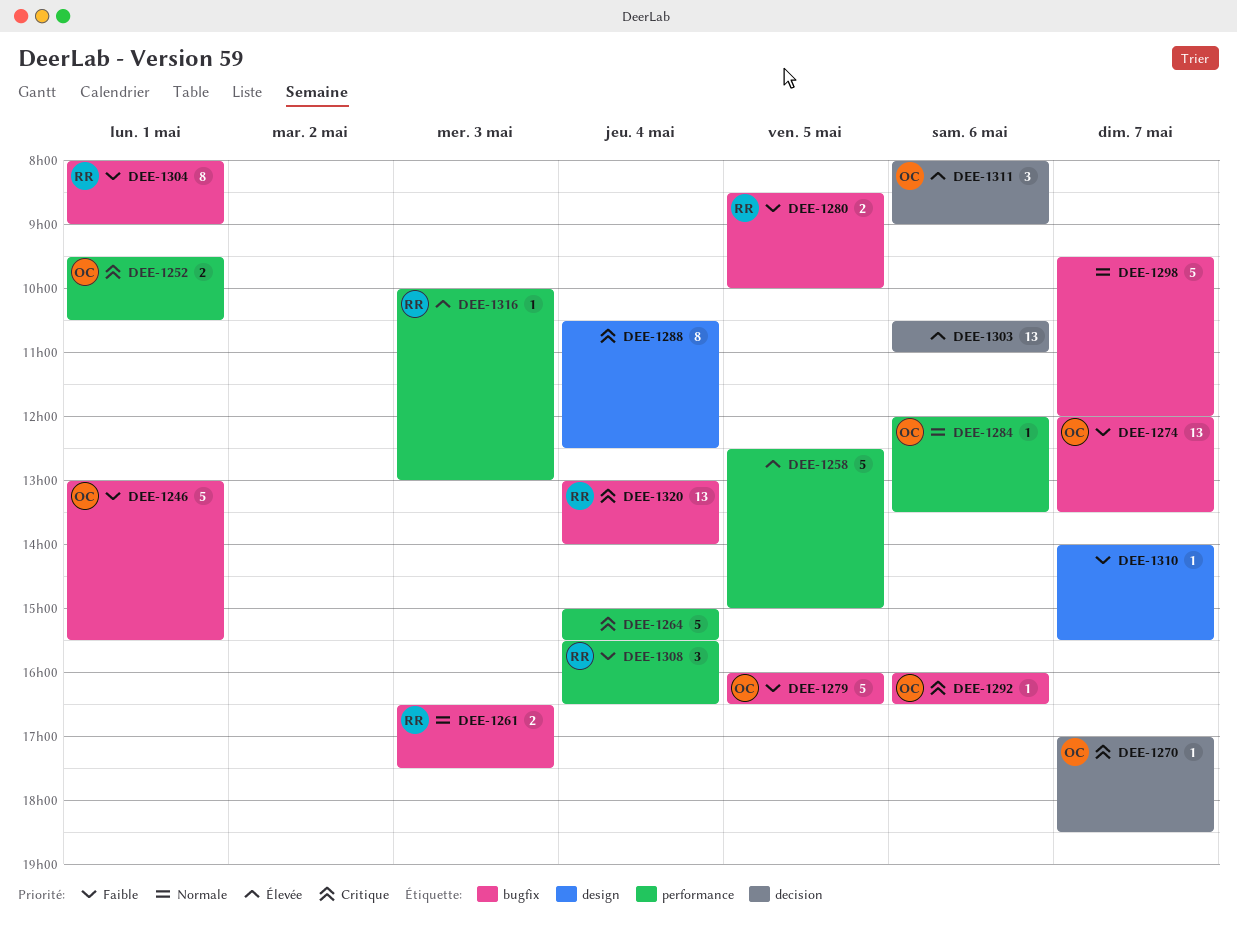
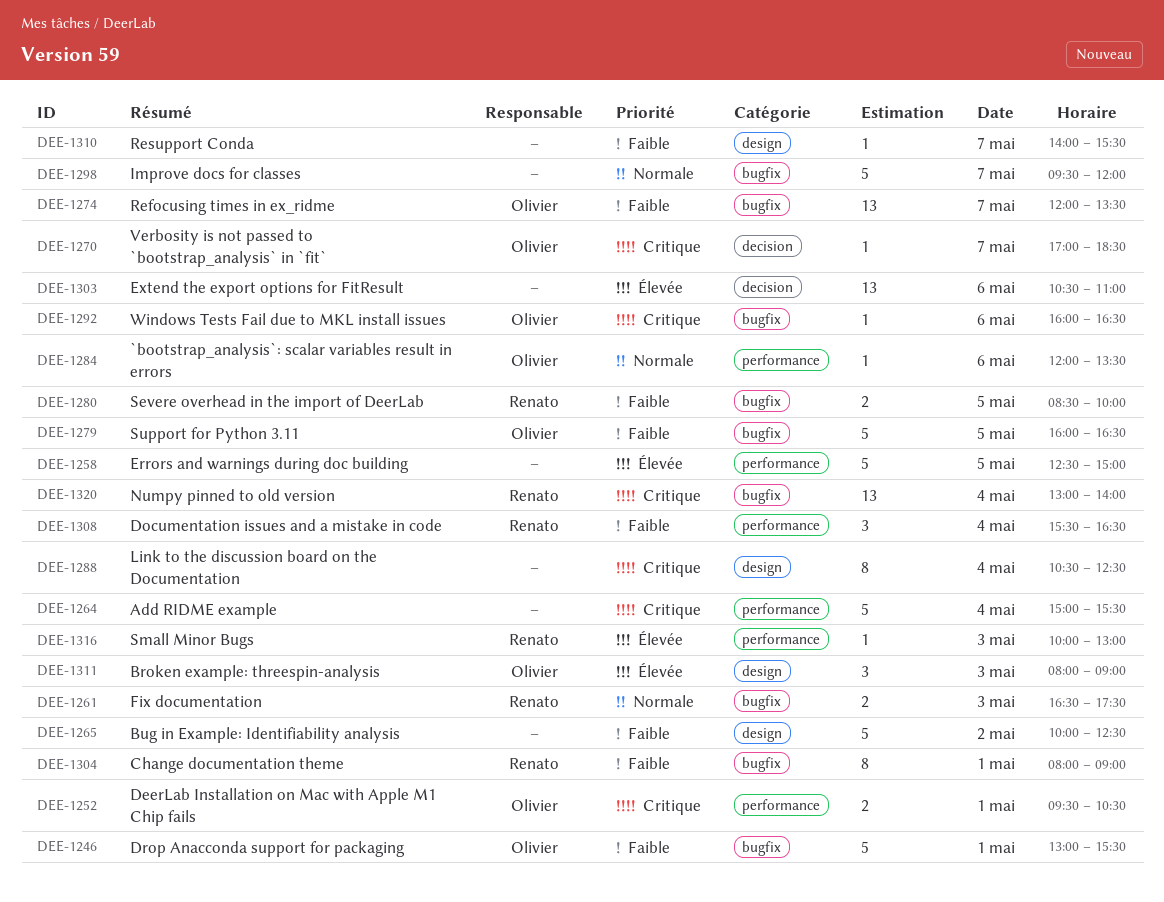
DEE-1265: none -> present
DEE-1311, label: decision -> design
DEE-1311, day: May 6 -> May 3

